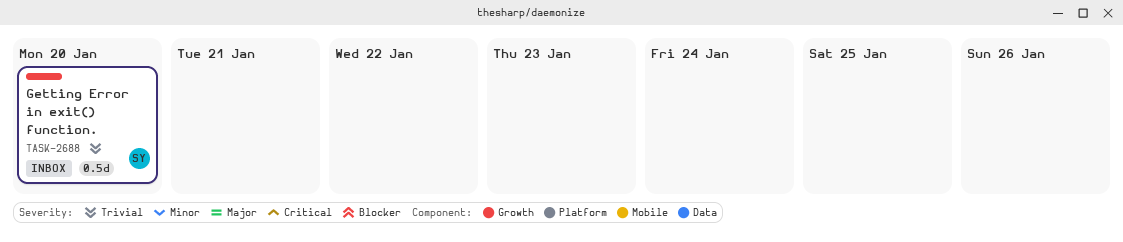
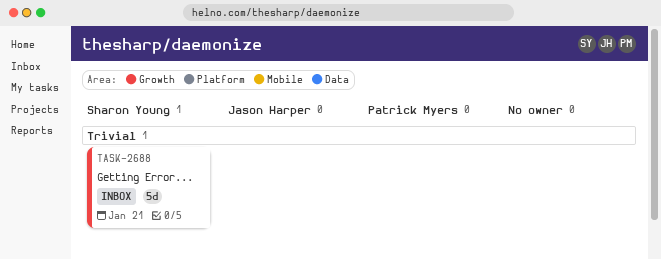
TASK-2688, estimate: 0.5d -> 5d
TASK-2688, due: Jan 20 -> Jan 21

